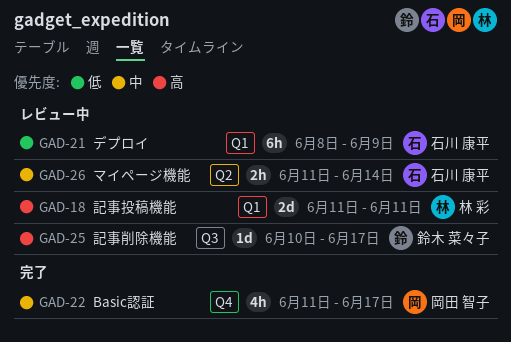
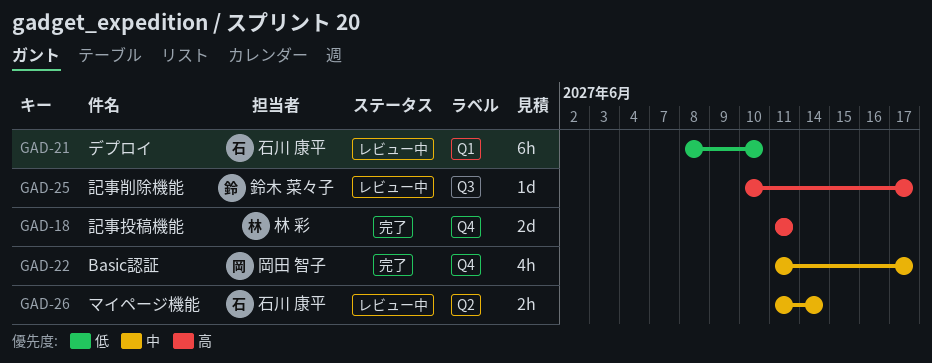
GAD-18, status: レビュー中 -> 完了
GAD-18, label: Q1 -> Q4
GAD-21, due: Jun 9 -> Jun 10

